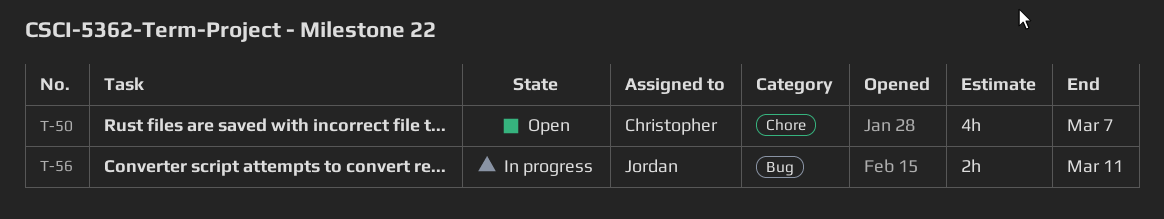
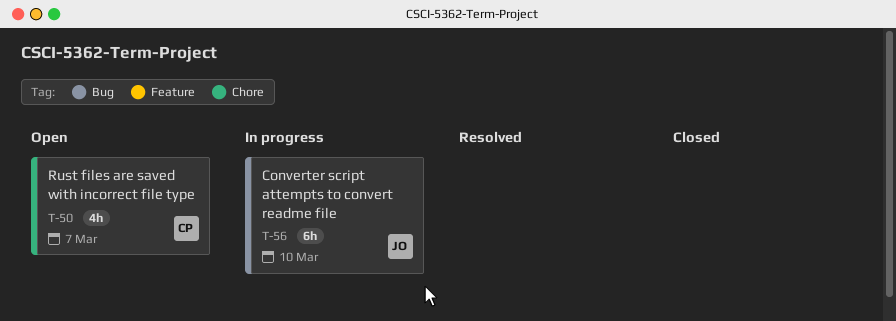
T-56, estimate: 2h -> 6h
T-56, due: Mar 11 -> Mar 10

